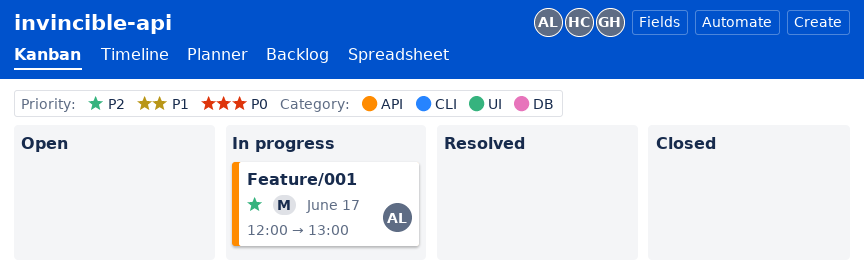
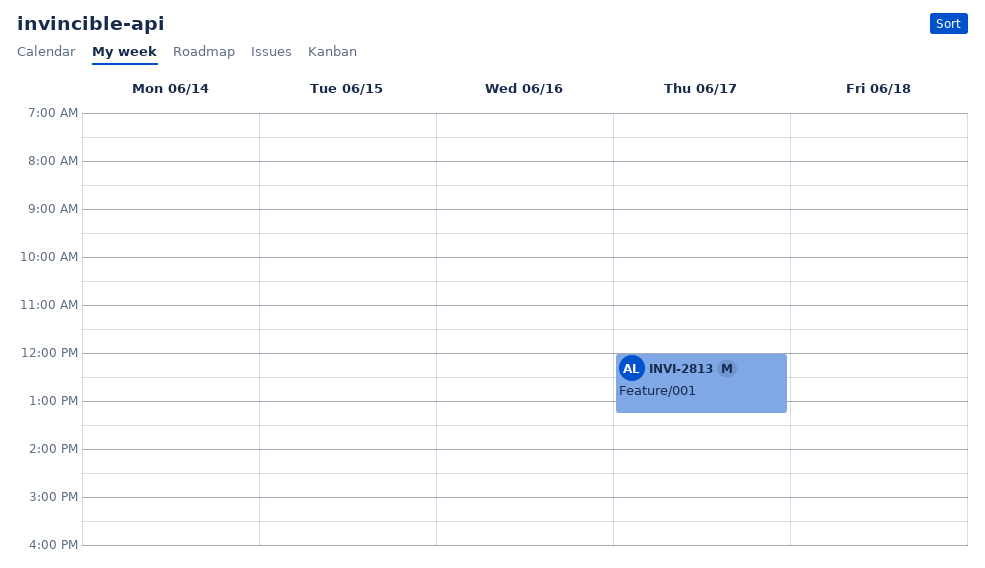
Feature/001, ends: 13:00 -> 13:15

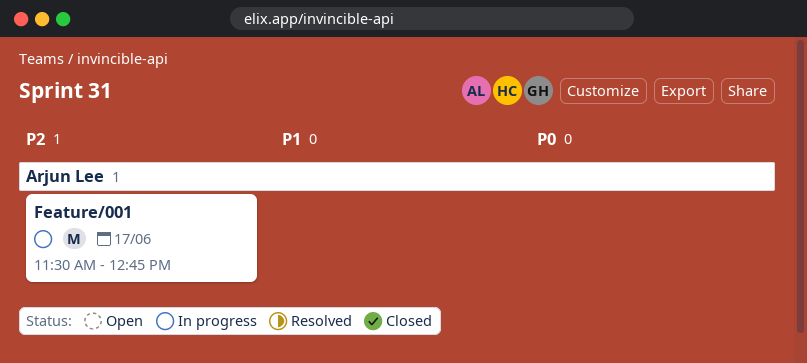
Feature/001, begins: 12:00 -> 11:30
Feature/001, ends: 13:15 -> 12:45

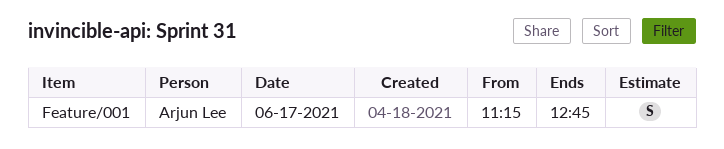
Feature/001, estimate: M -> S
Feature/001, begins: 11:30 -> 11:15

